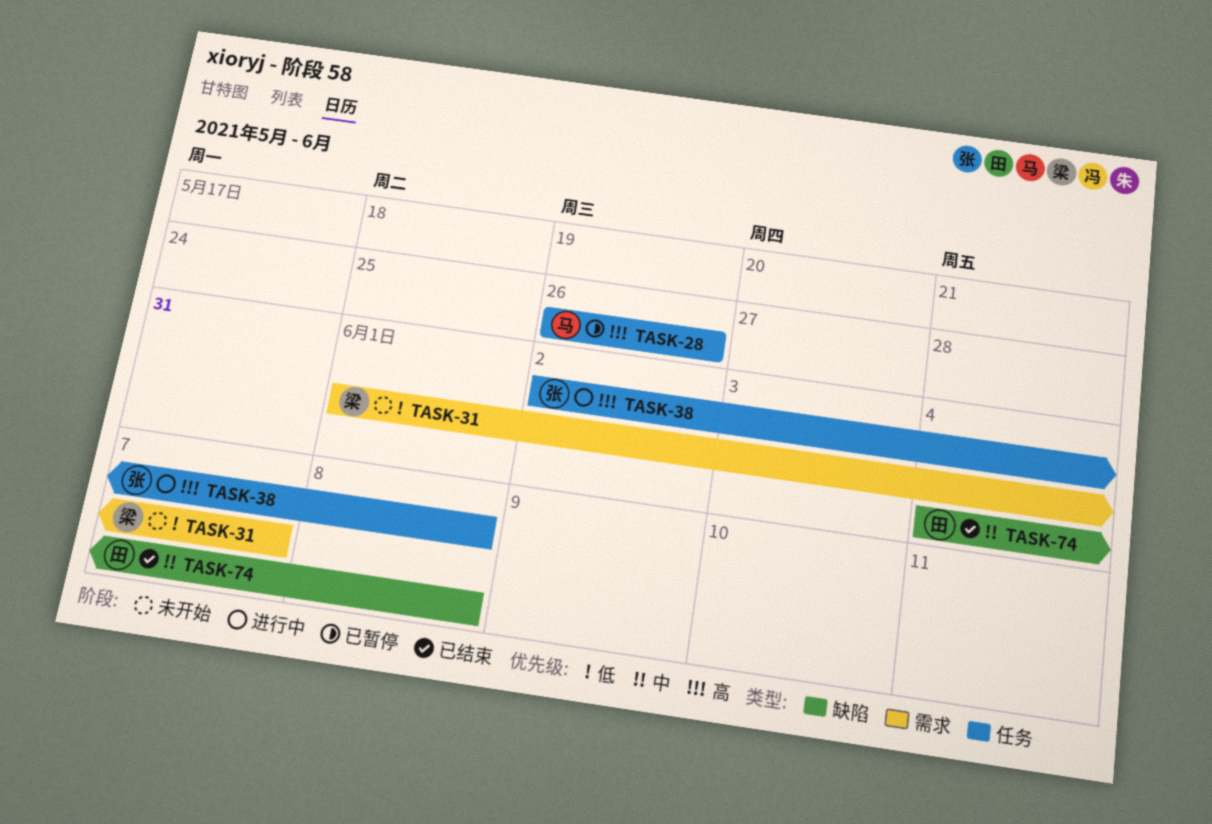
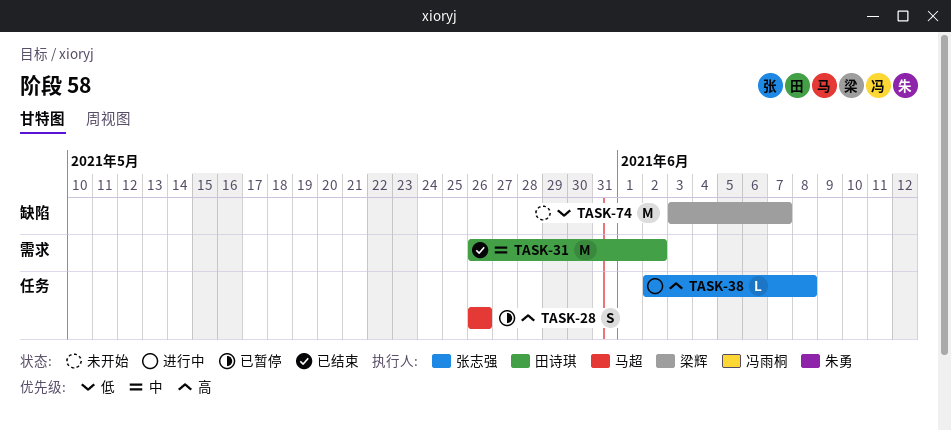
TASK-31, status: 未开始 -> 已结束
TASK-31, owner: 梁辉 -> 田诗琪
TASK-31, priority: 低 -> 中
TASK-31, start: Jun 1 -> May 26
TASK-31, due: Jun 7 -> Jun 2
TASK-74, status: 已结束 -> 未开始
TASK-74, owner: 田诗琪 -> 梁辉
TASK-74, priority: 中 -> 低
TASK-74, start: Jun 4 -> Jun 3
TASK-74, due: Jun 8 -> Jun 7

